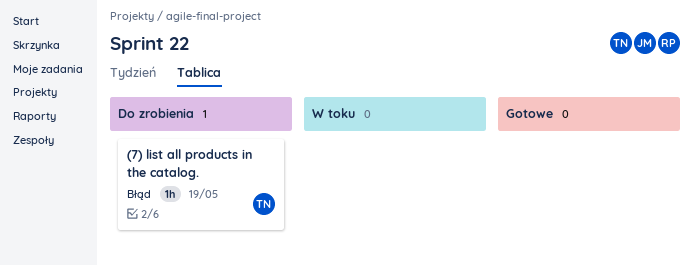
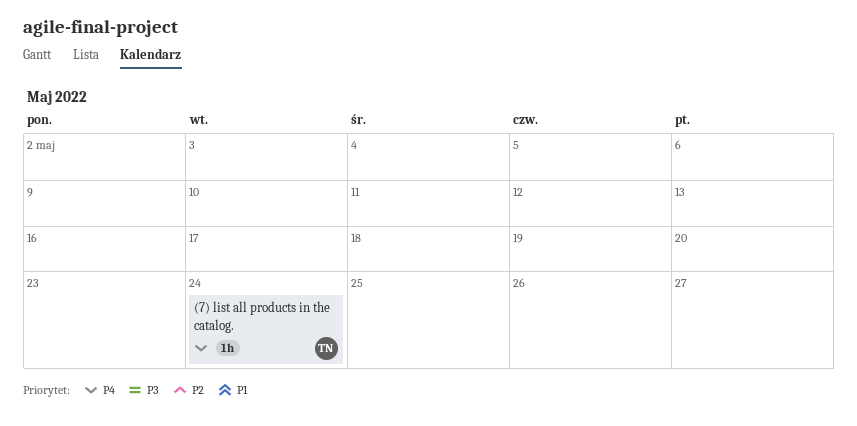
(7) list all products in the catalog., due: May 19 -> May 24

